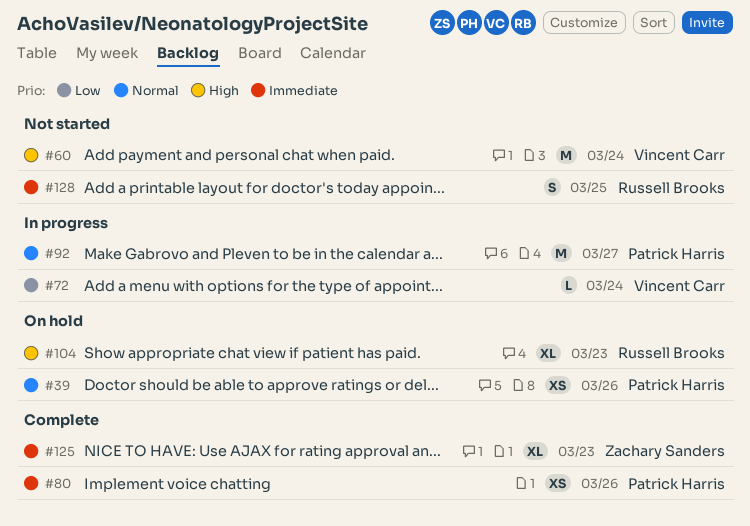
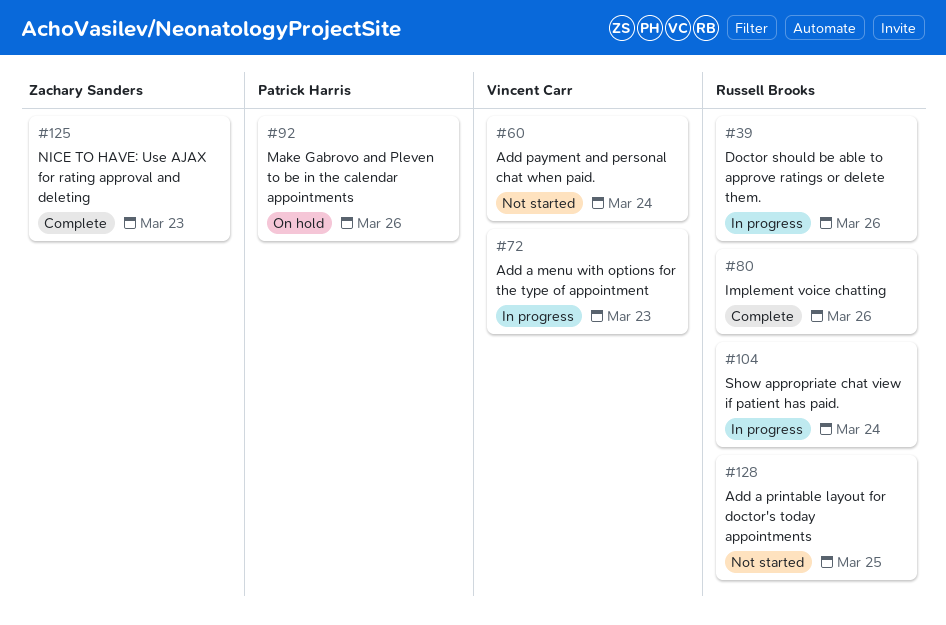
#39, status: On hold -> In progress
#39, owner: Patrick Harris -> Russell Brooks
#72, due: Mar 24 -> Mar 23
#80, owner: Patrick Harris -> Russell Brooks
#92, status: In progress -> On hold
#92, due: Mar 27 -> Mar 26
#104, status: On hold -> In progress
#104, due: Mar 23 -> Mar 24

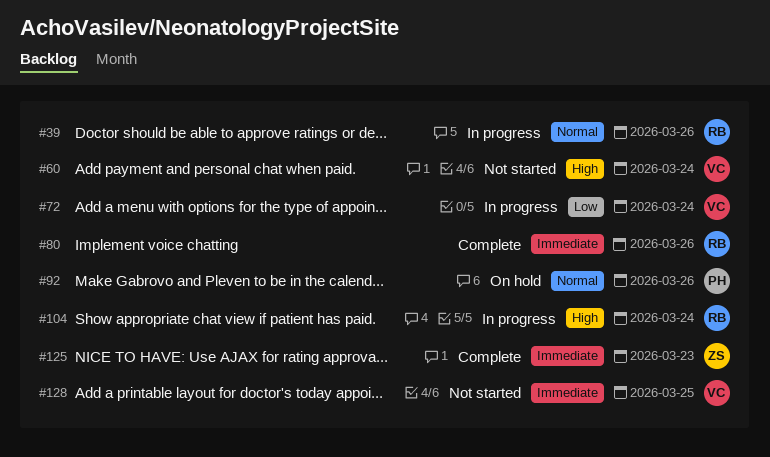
#72, due: Mar 23 -> Mar 24
#128, owner: Russell Brooks -> Vincent Carr

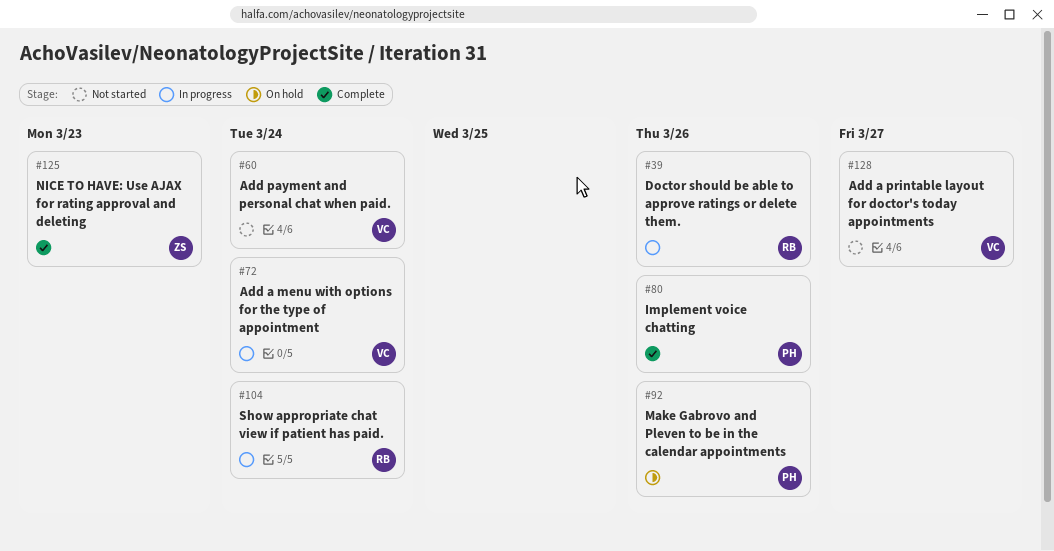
#80, owner: RB -> PH
#128, due: Mar 25 -> Mar 27

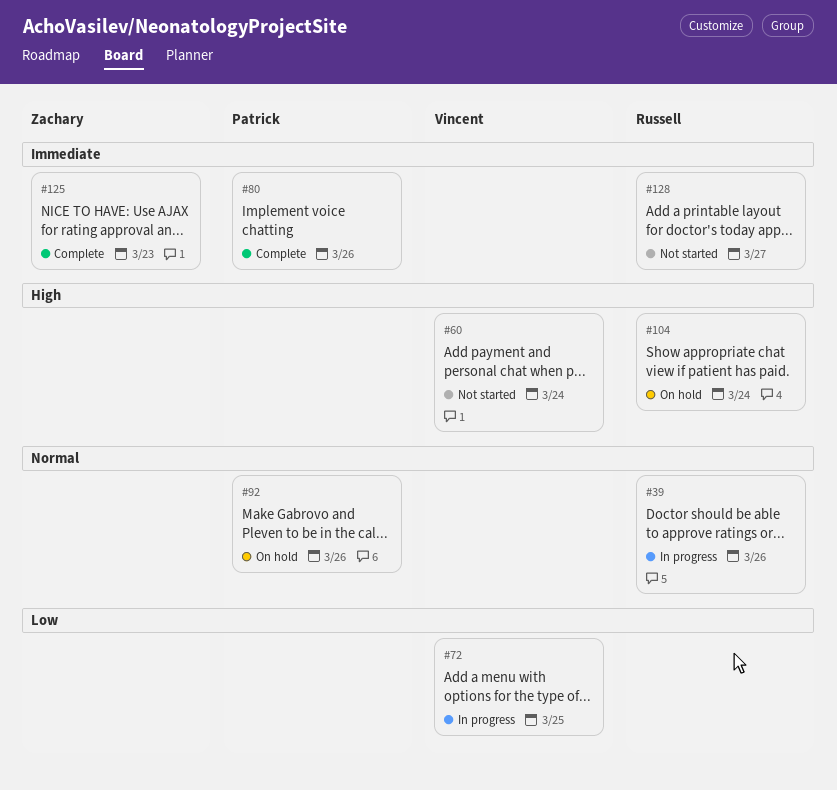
#72, due: Mar 24 -> Mar 25
#104, status: In progress -> On hold
#128, owner: Vincent -> Russell

